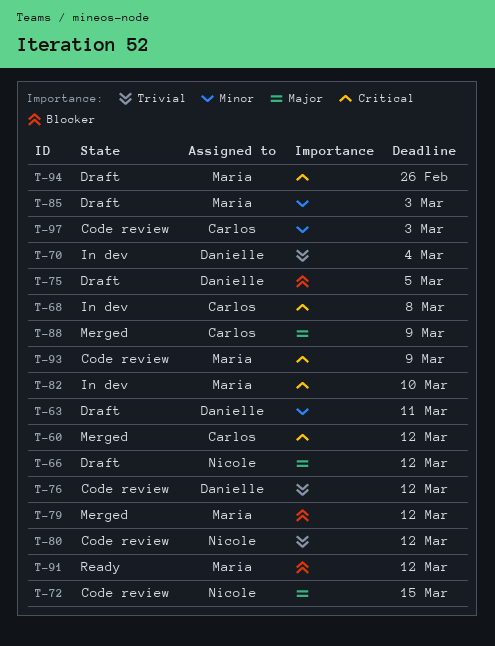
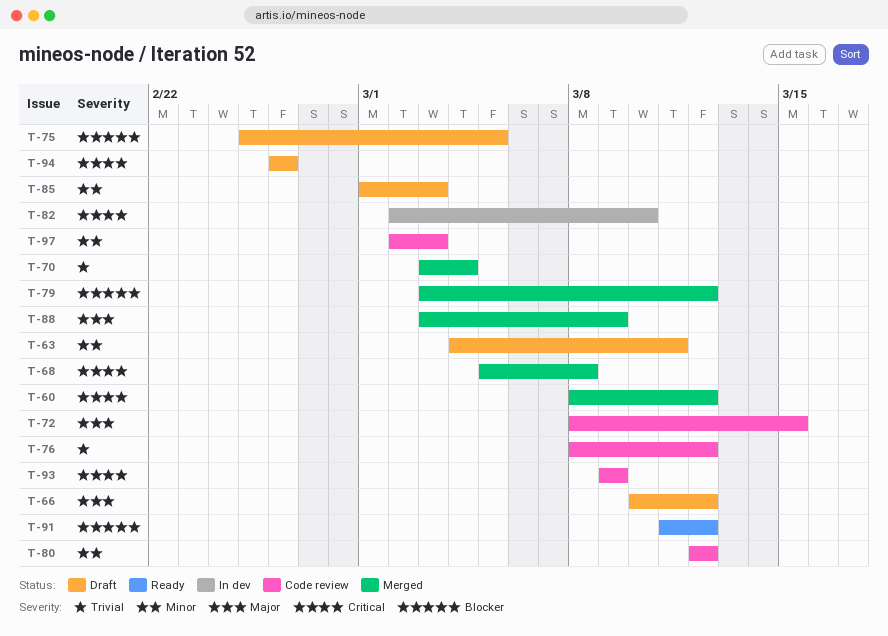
T-68, status: In dev -> Merged
T-70, status: In dev -> Merged
T-80, priority: Trivial -> Minor

